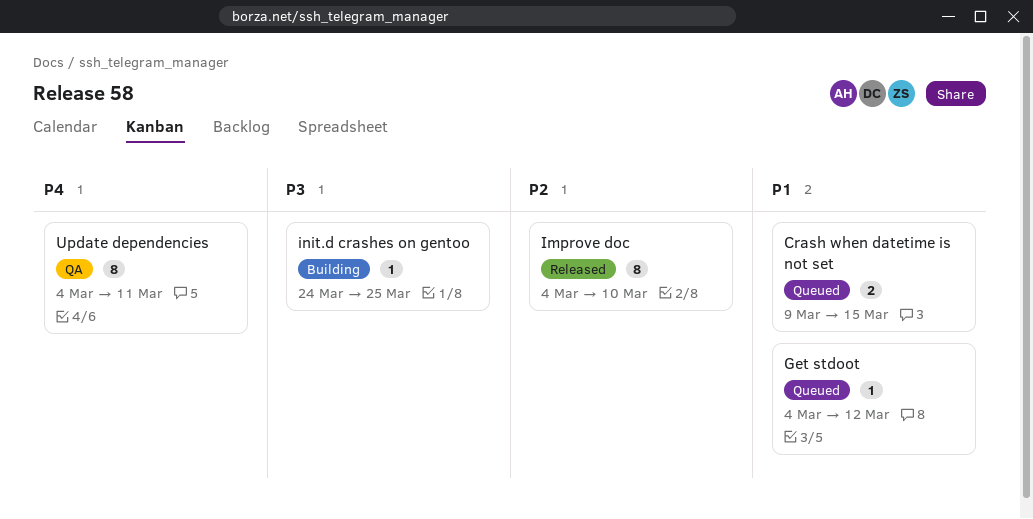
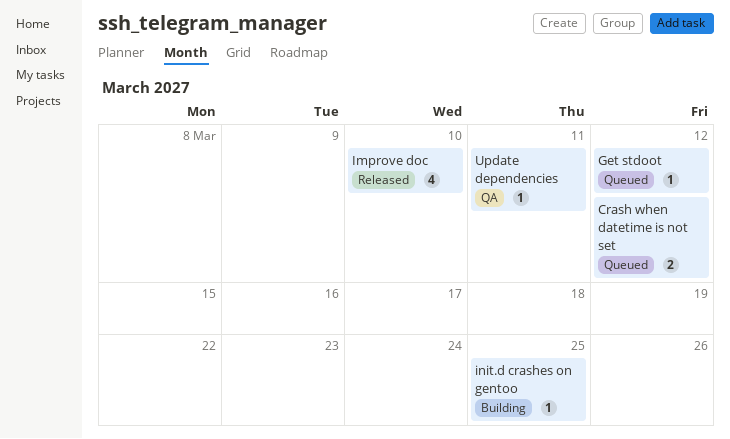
Crash when datetime is not set, due: Mar 15 -> Mar 12
Improve doc, estimate: 8 -> 4
Update dependencies, estimate: 8 -> 1

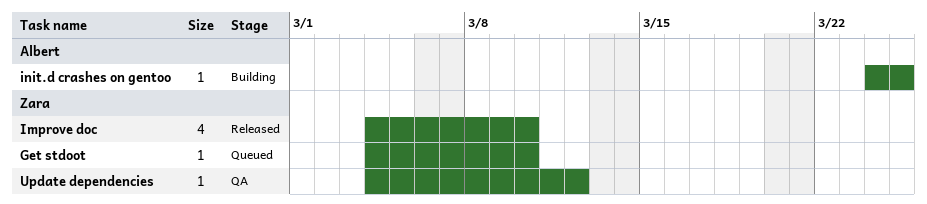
Crash when datetime is not set: present -> none
Get stdoot, due: Mar 12 -> Mar 10
Update dependencies, due: Mar 11 -> Mar 12

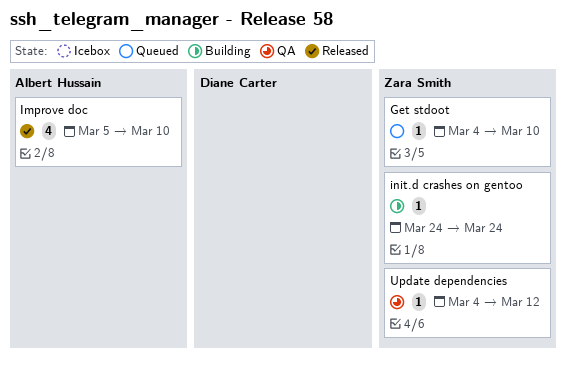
Improve doc, owner: Zara Smith -> Albert Hussain
Improve doc, start: Mar 4 -> Mar 5
init.d crashes on gentoo, owner: Albert Hussain -> Zara Smith
init.d crashes on gentoo, due: Mar 25 -> Mar 24

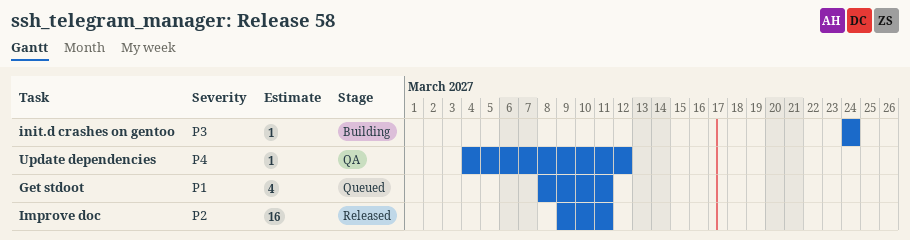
Get stdoot, estimate: 1 -> 4
Get stdoot, start: Mar 4 -> Mar 8
Get stdoot, due: Mar 10 -> Mar 11
Improve doc, estimate: 4 -> 16
Improve doc, start: Mar 5 -> Mar 9
Improve doc, due: Mar 10 -> Mar 11

